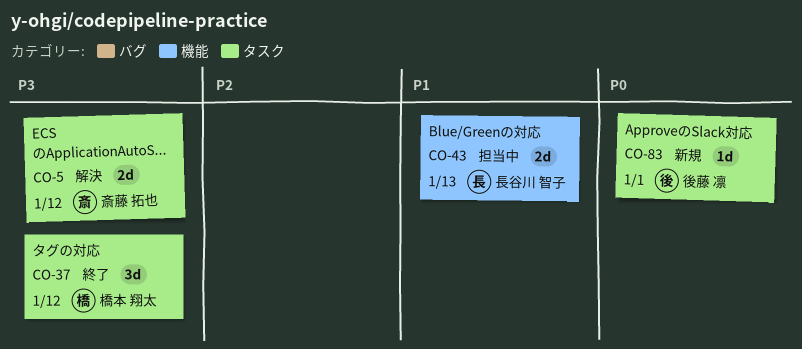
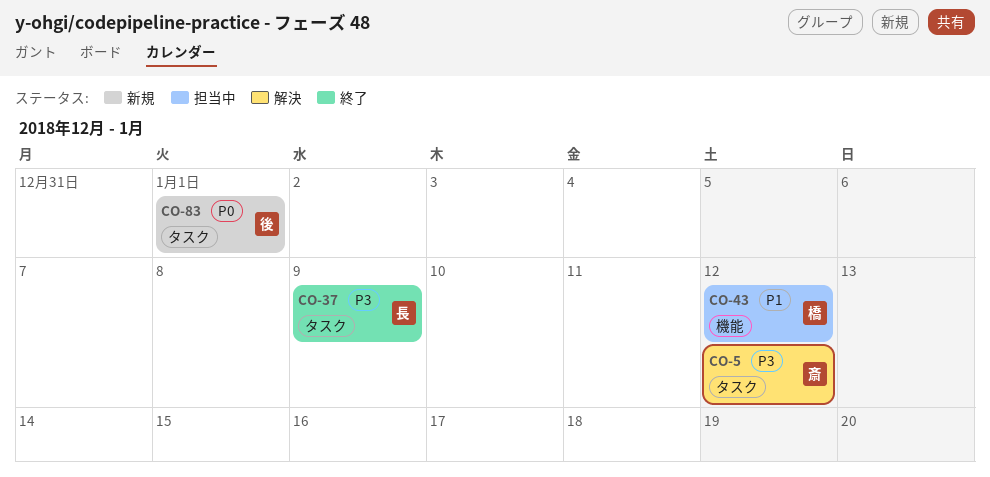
CO-37, owner: 橋本 翔太 -> 長谷川 智子
CO-37, due: Jan 12 -> Jan 9
CO-43, owner: 長谷川 智子 -> 橋本 翔太
CO-43, due: Jan 13 -> Jan 12

